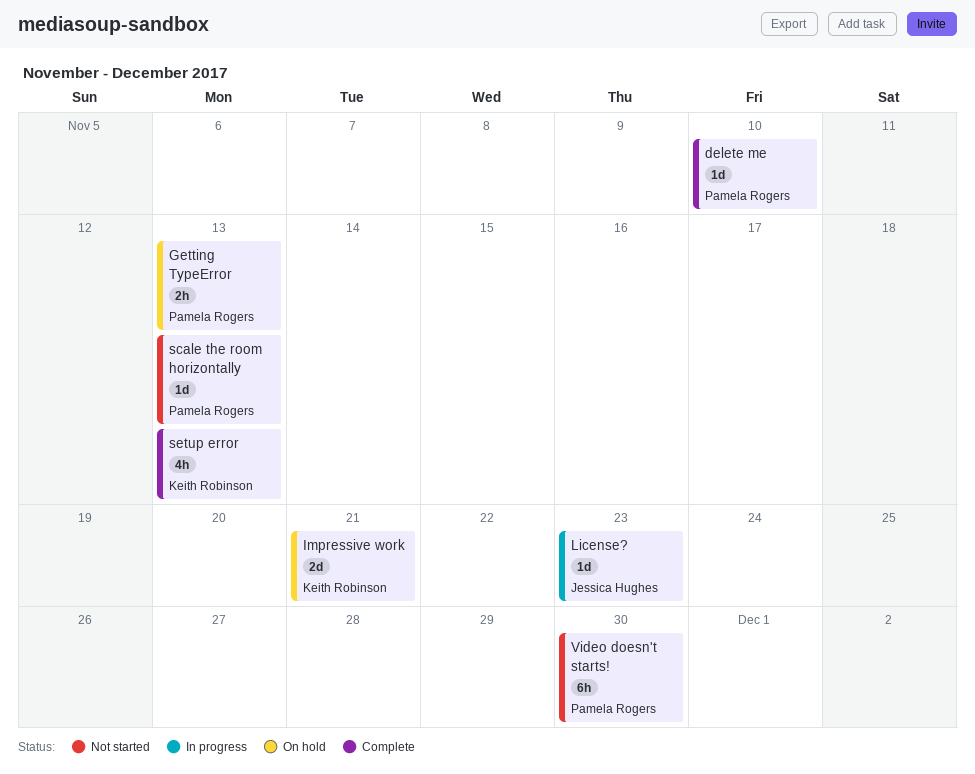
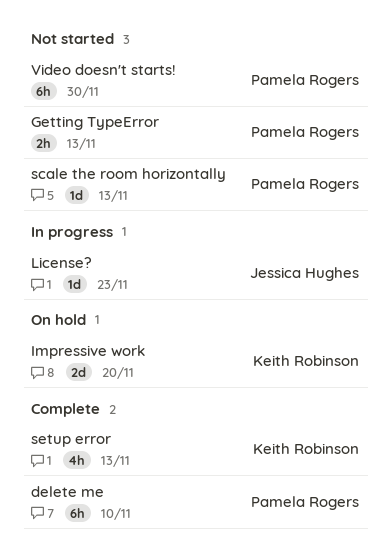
delete me, estimate: 1d -> 6h
Getting TypeError, status: On hold -> Not started
Impressive work, due: Nov 21 -> Nov 20

